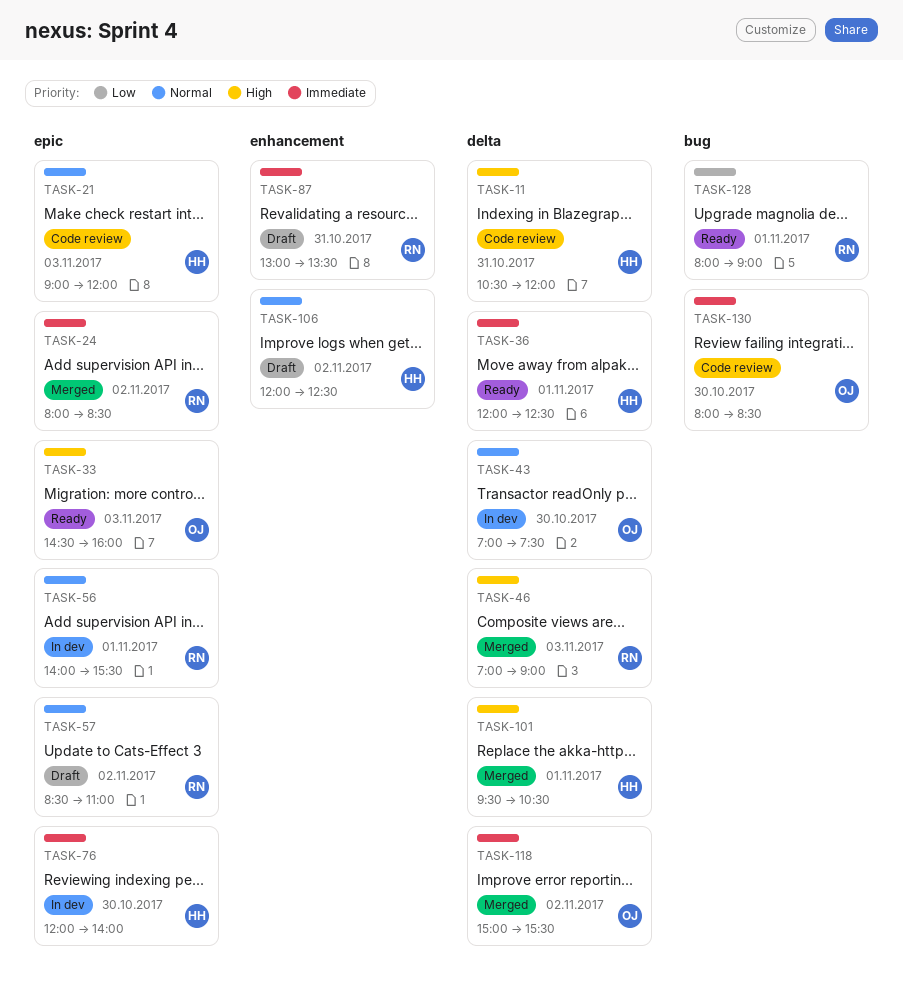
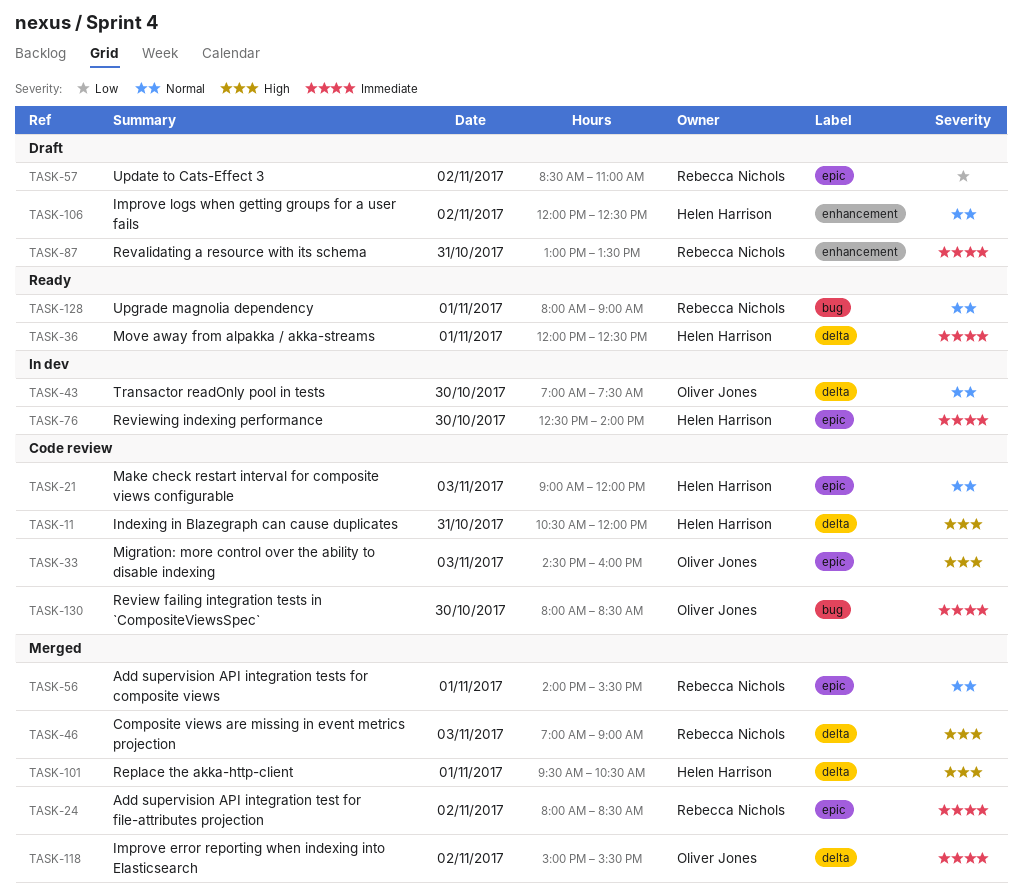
TASK-33, status: Ready -> Code review
TASK-56, status: In dev -> Merged
TASK-57, priority: Normal -> Low
TASK-76, begins: 12:00 -> 12:30
TASK-128, priority: Low -> Normal

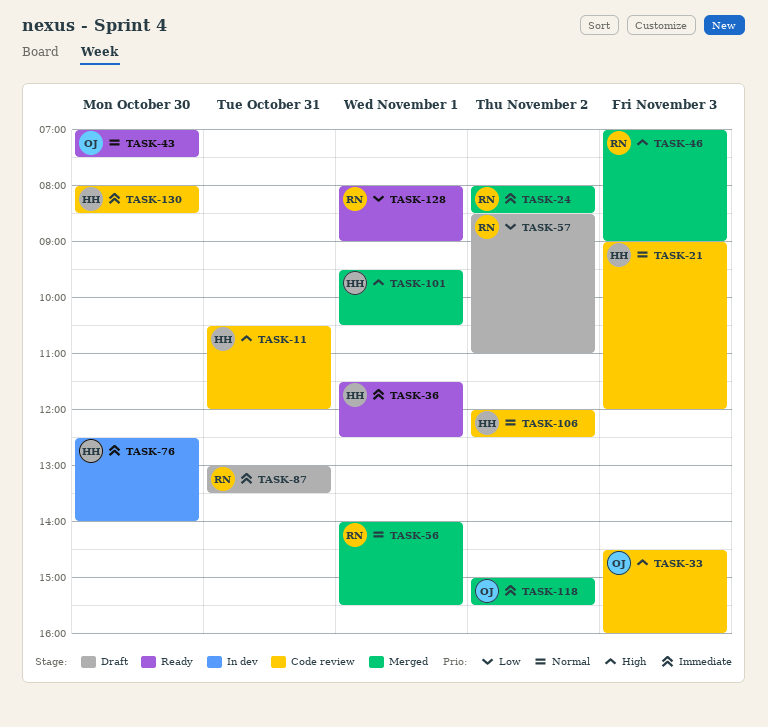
TASK-36, begins: 12:00 -> 11:30
TASK-43, status: In dev -> Ready
TASK-106, status: Draft -> Code review
TASK-128, priority: Normal -> Low
TASK-130, owner: Oliver Jones -> Helen Harrison

